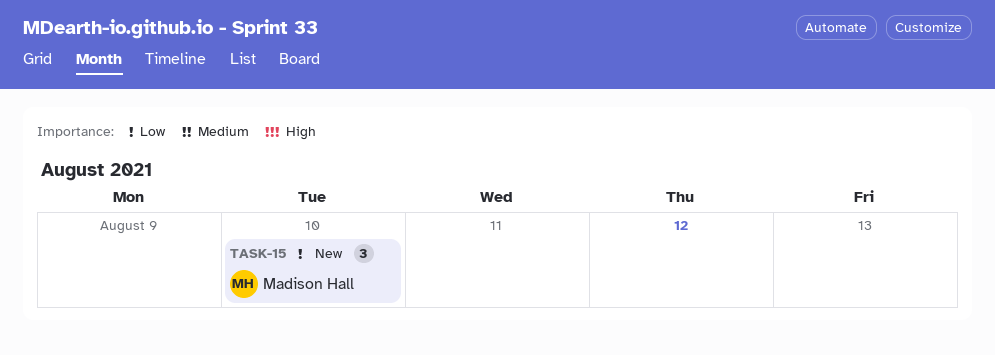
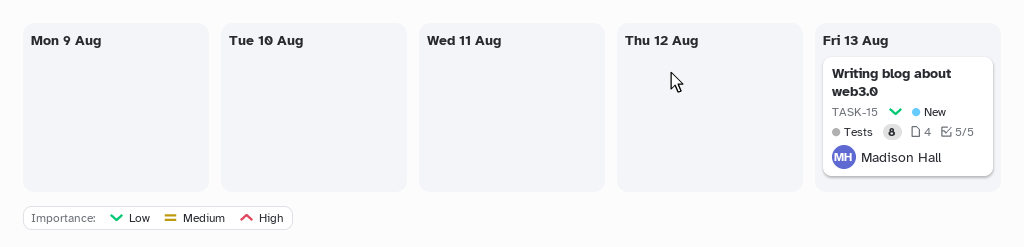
TASK-15, estimate: 3 -> 8
TASK-15, due: Aug 10 -> Aug 13

